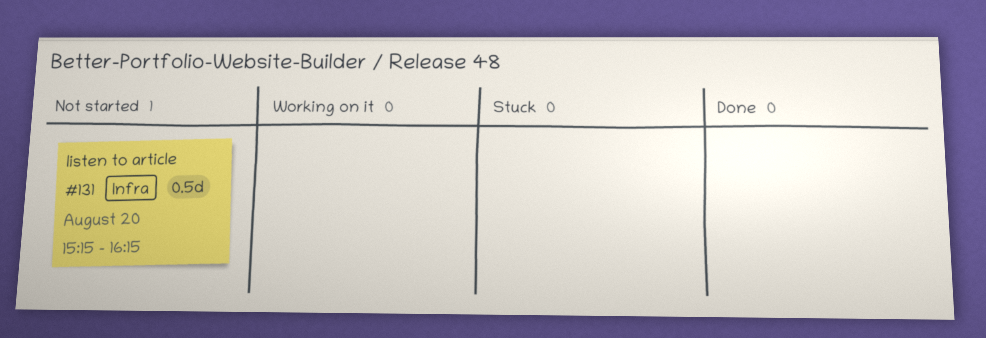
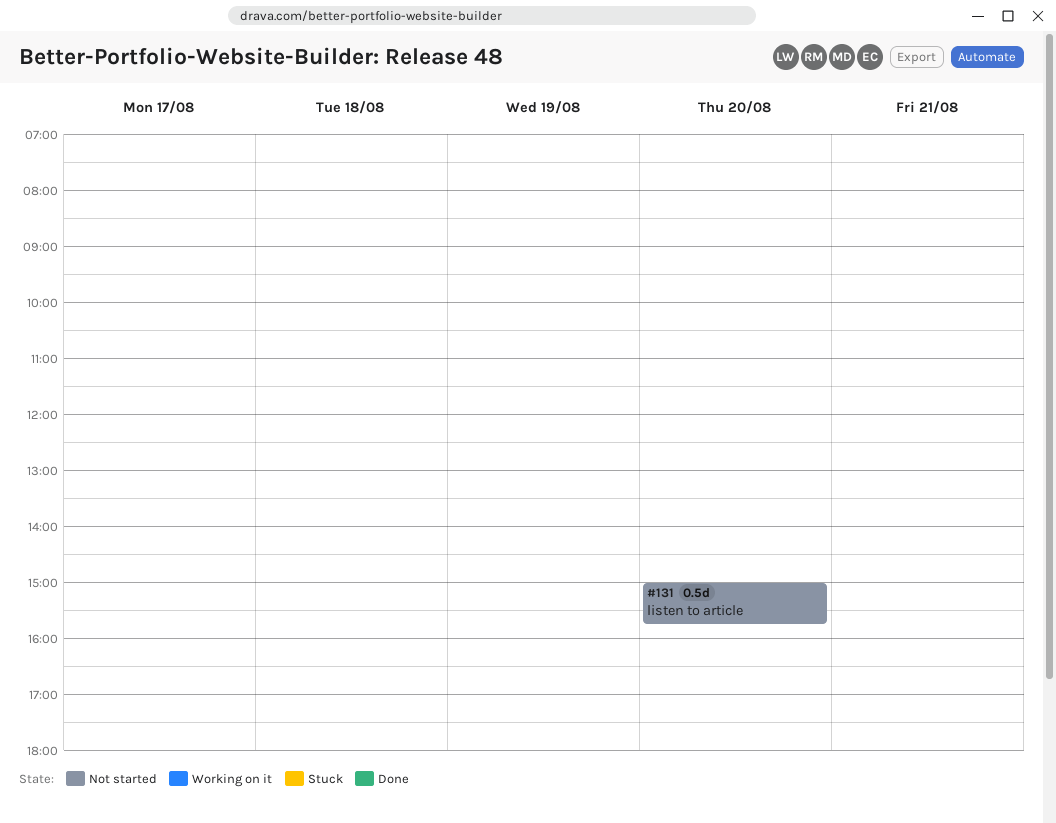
#131, begins: 15:15 -> 15:00
#131, ends: 16:15 -> 15:45

